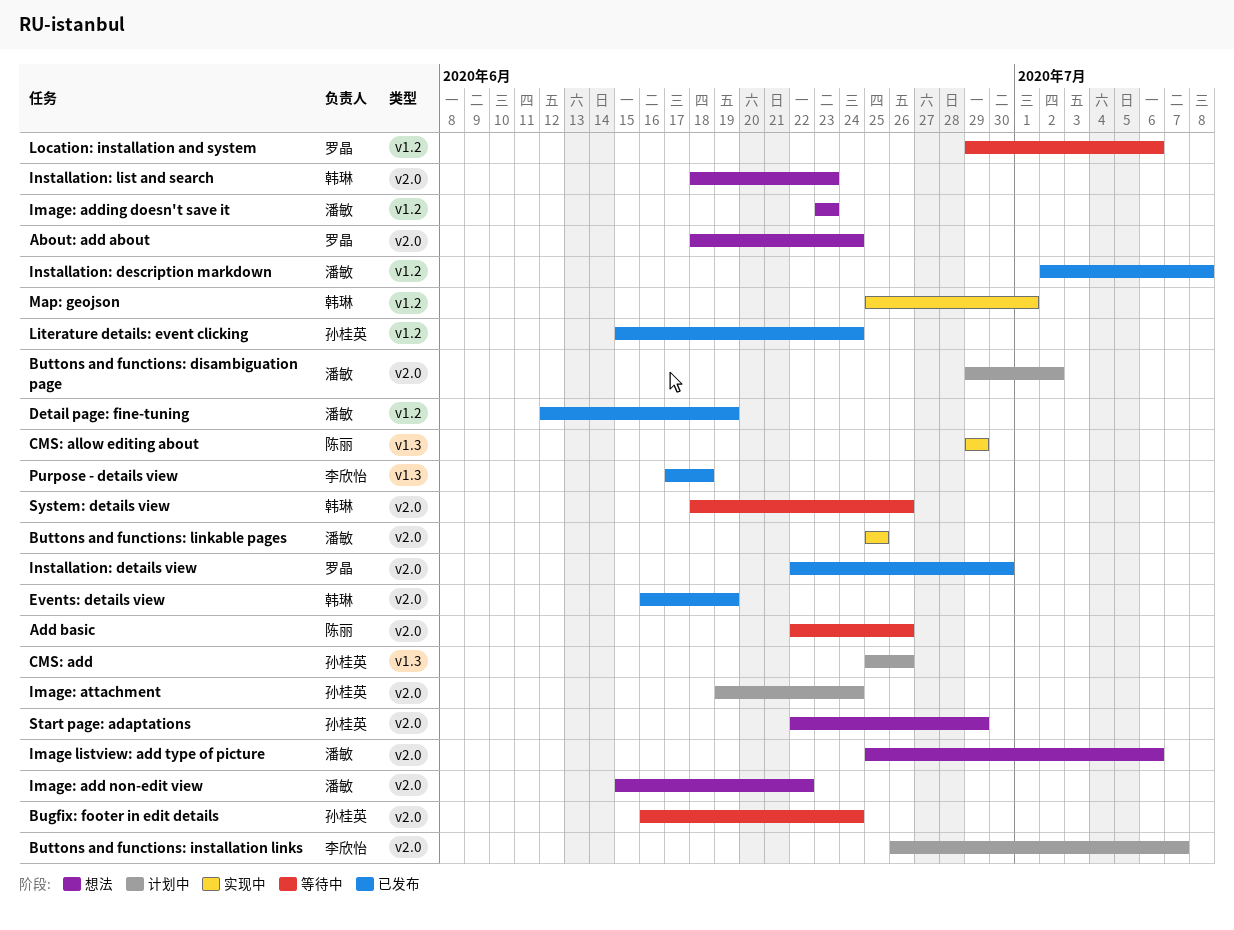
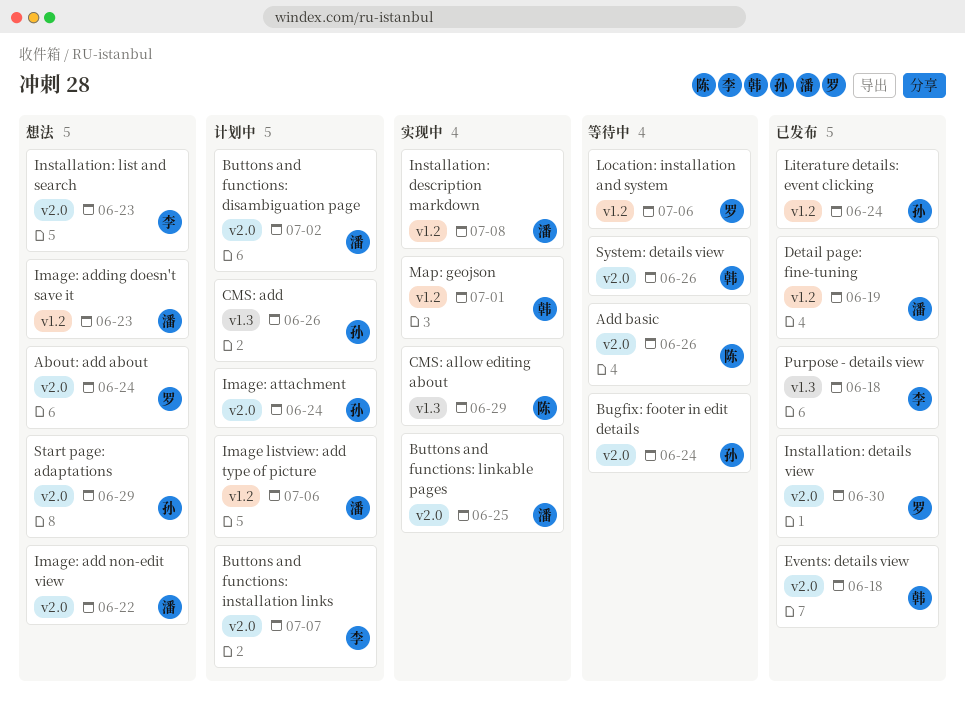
Events: details view, due: Jun 19 -> Jun 18
Image listview: add type of picture, status: 想法 -> 计划中
Image listview: add type of picture, label: v2.0 -> v1.2
Installation: description markdown, status: 已发布 -> 实现中
Installation: list and search, owner: 韩琳 -> 李欣怡

